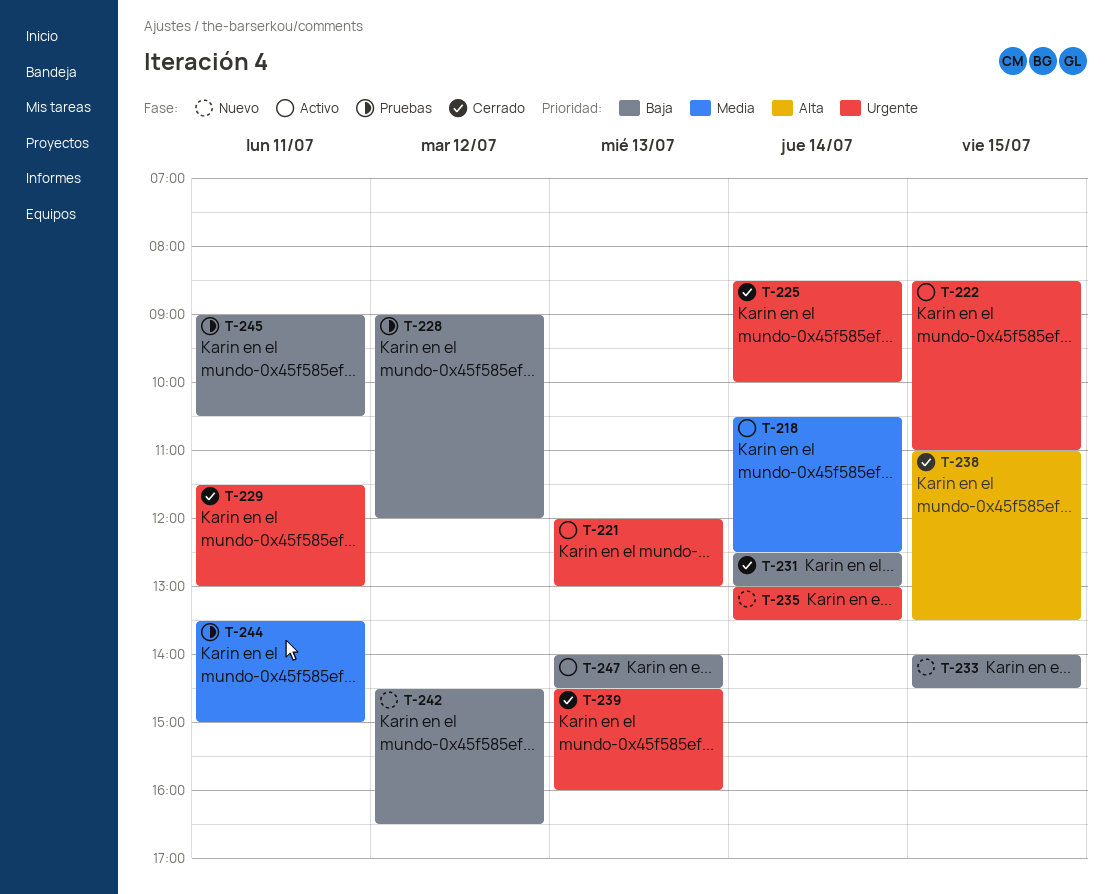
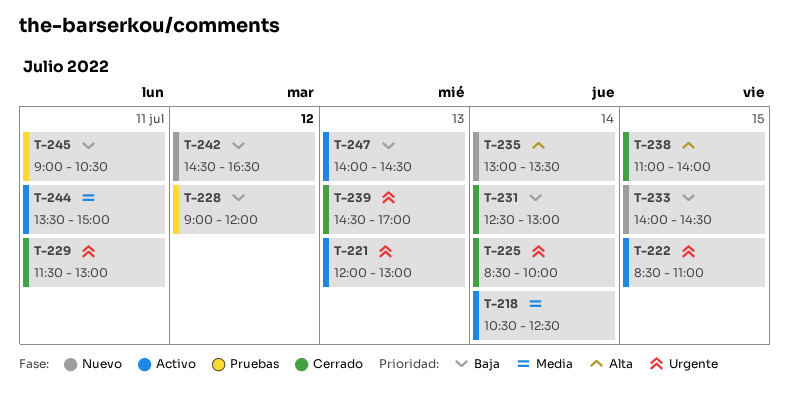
T-235, priority: Urgente -> Alta
T-238, ends: 13:30 -> 14:00
T-239, ends: 16:00 -> 17:00
T-244, status: Pruebas -> Activo

